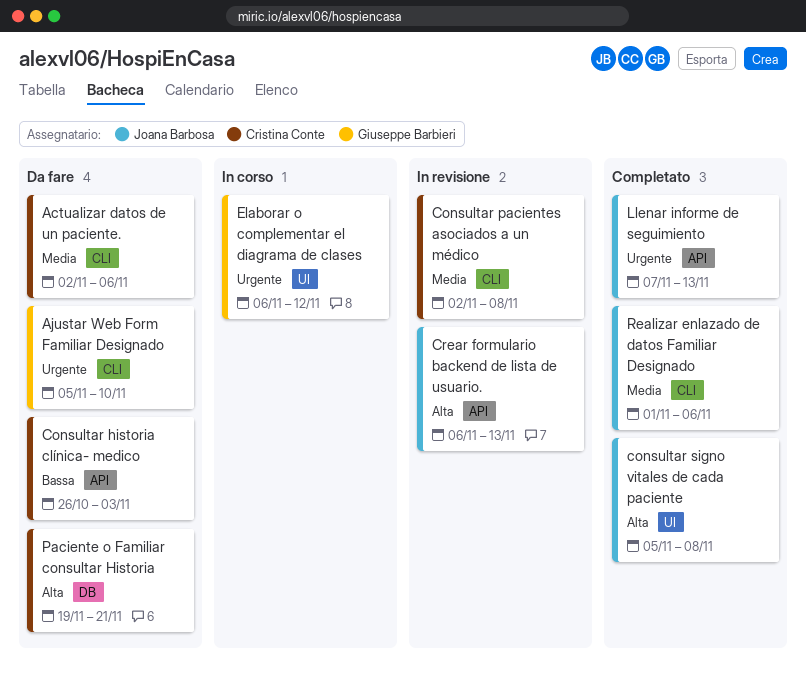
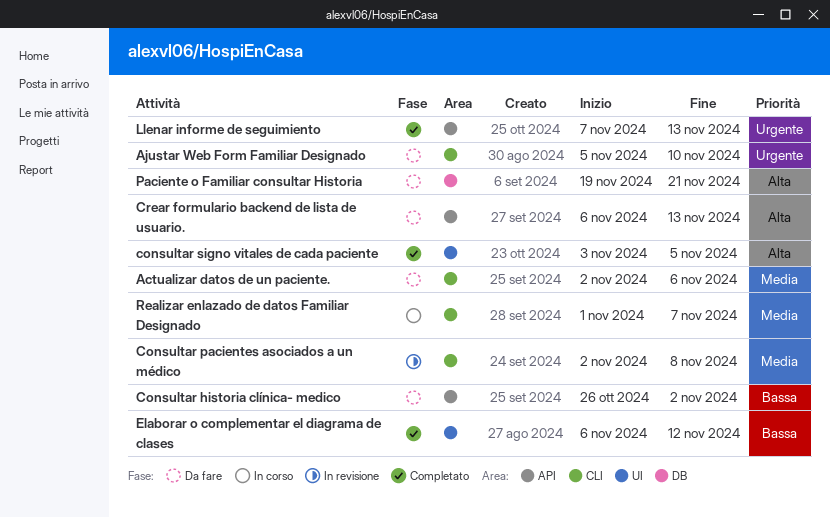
Consultar historia clínica- medico, due: Nov 3 -> Nov 2
consultar signo vitales de cada paciente, start: Nov 5 -> Nov 3
consultar signo vitales de cada paciente, due: Nov 8 -> Nov 5
Crear formulario backend de lista de usuario., status: In revisione -> Da fare
Elaborar o complementar el diagrama de clases, status: In corso -> Completato
Elaborar o complementar el diagrama de clases, priority: Urgente -> Bassa
Realizar enlazado de datos Familiar Designado, status: Completato -> In corso
Realizar enlazado de datos Familiar Designado, due: Nov 6 -> Nov 7

